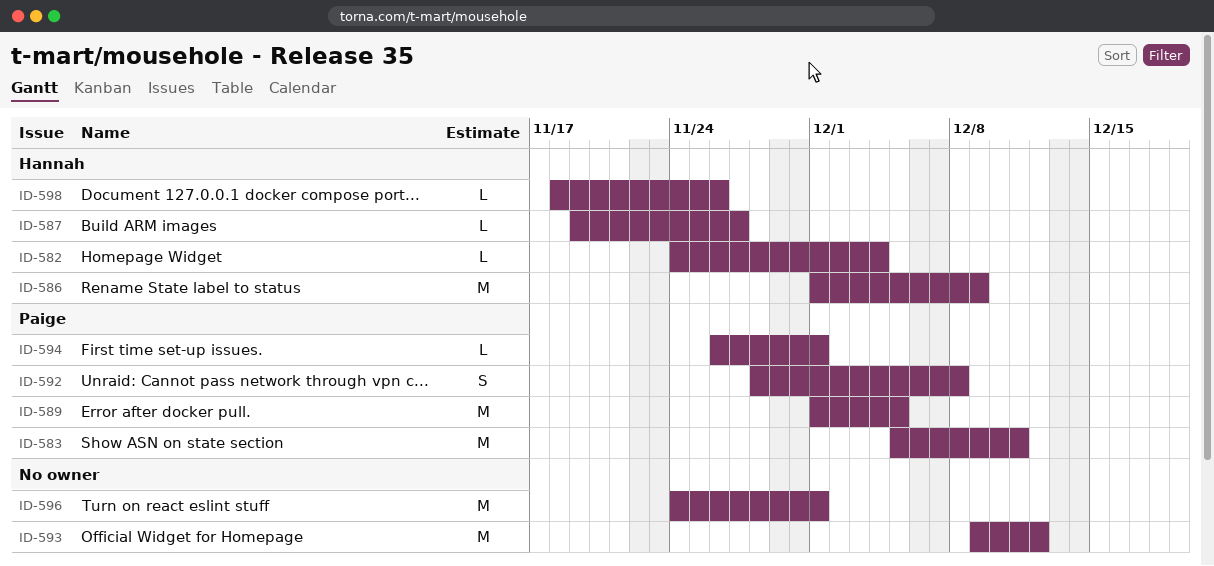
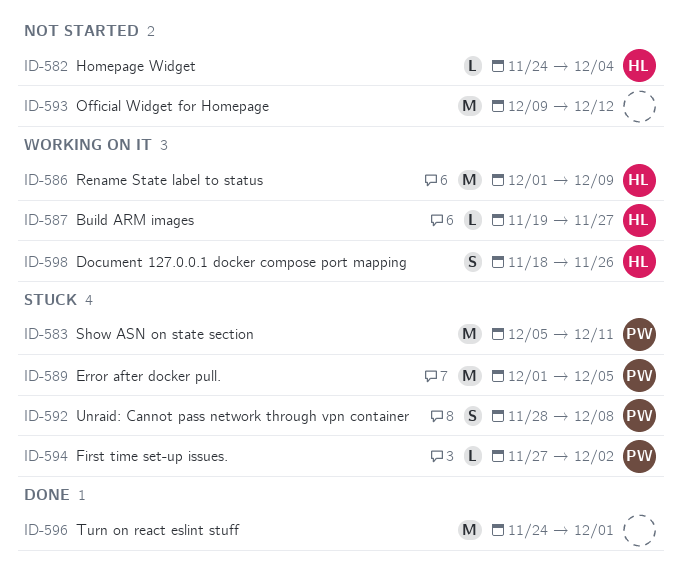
ID-594, start: Nov 26 -> Nov 27
ID-594, due: Dec 1 -> Dec 2
ID-598, estimate: L -> S

